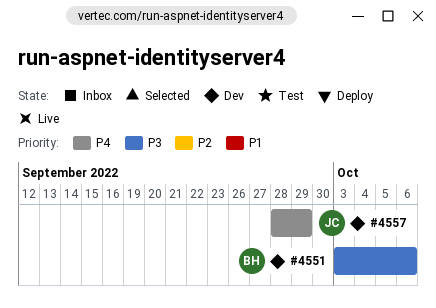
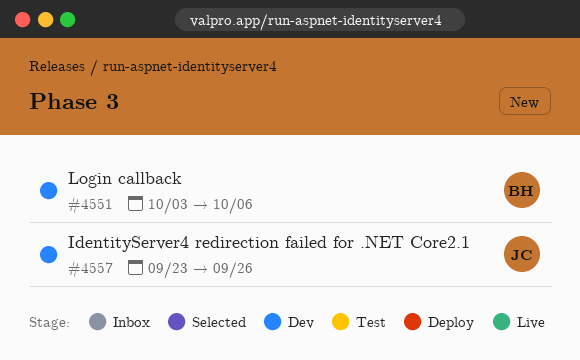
#4557, start: Sep 28 -> Sep 23
#4557, due: Sep 29 -> Sep 26

